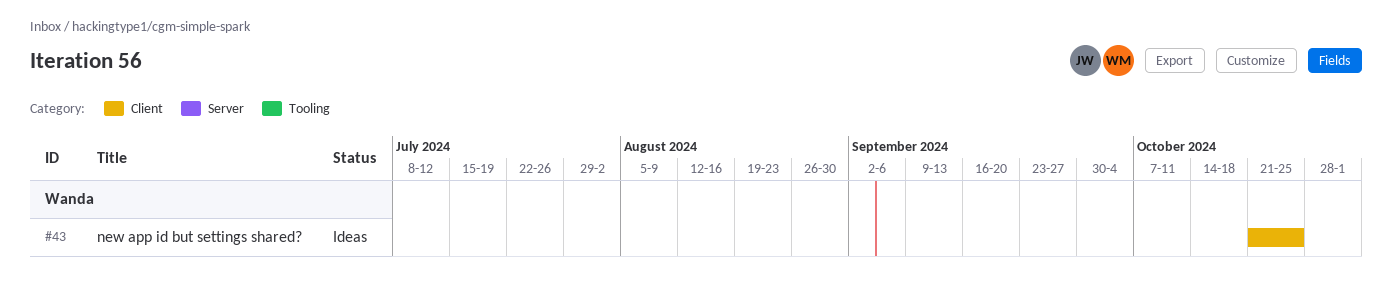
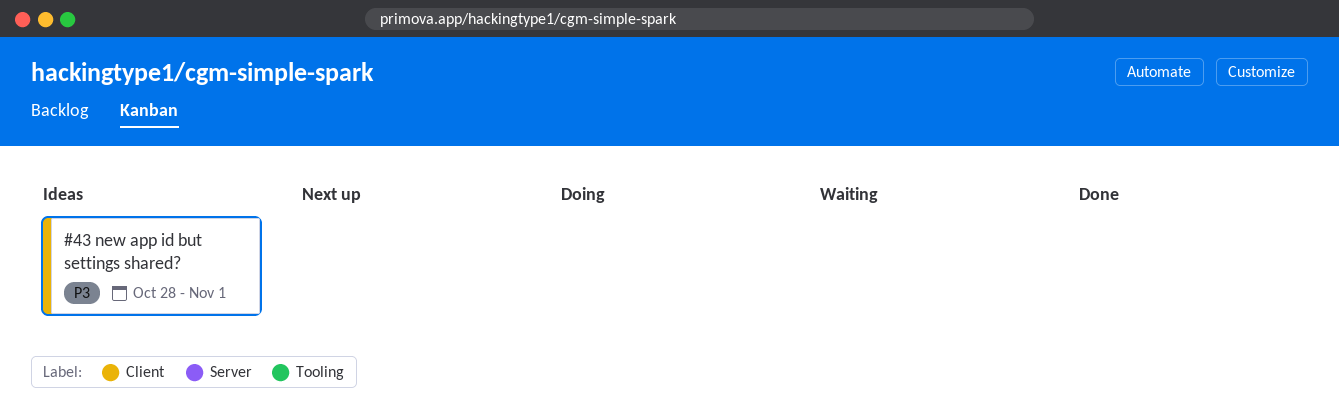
#43, start: Oct 21 -> Oct 28
#43, due: Oct 25 -> Nov 1

